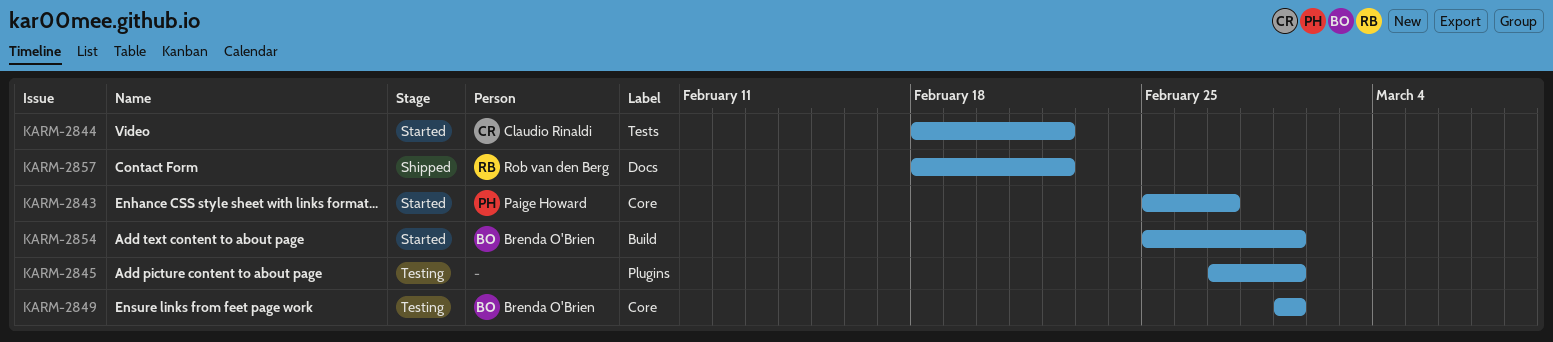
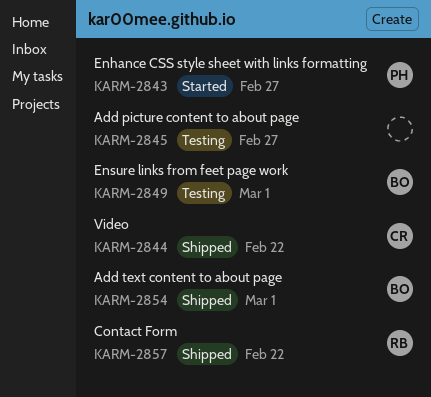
KARM-2844, status: Started -> Shipped
KARM-2845, due: Mar 1 -> Feb 27
KARM-2854, status: Started -> Shipped

